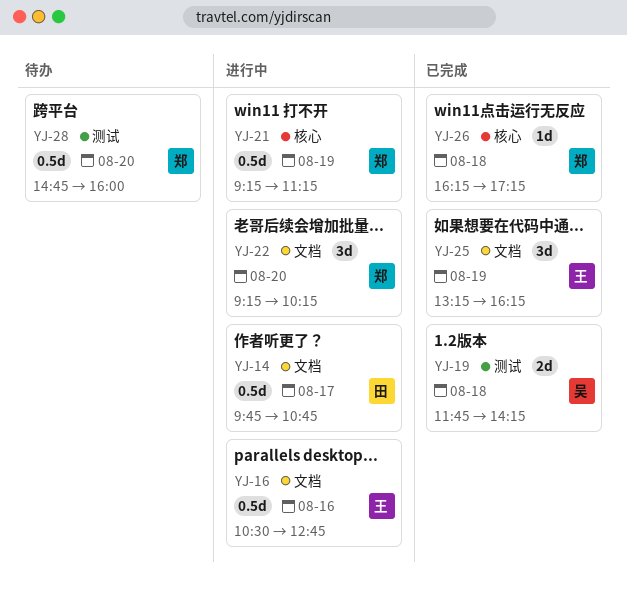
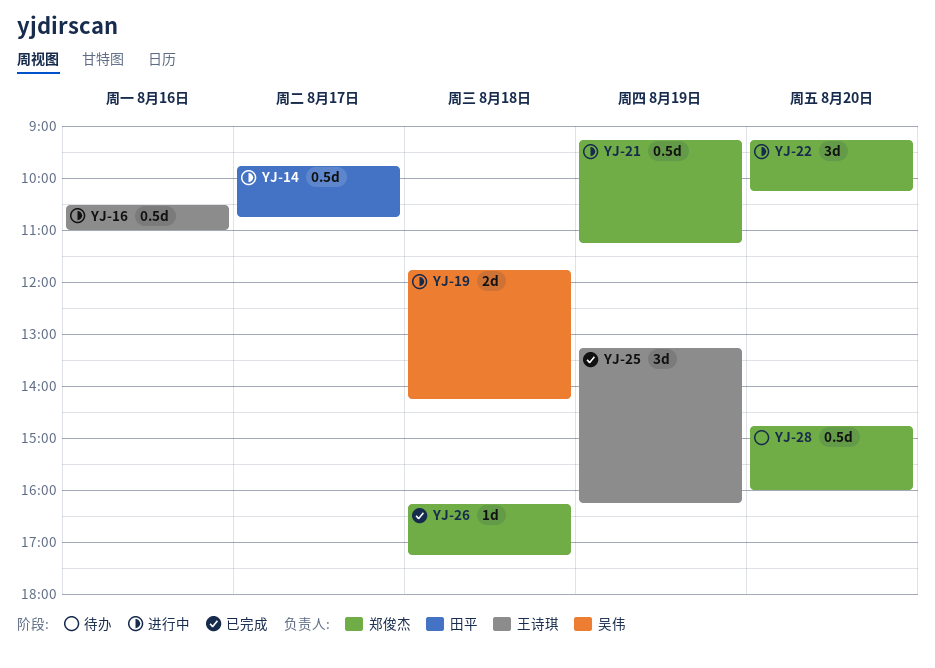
YJ-16, ends: 12:45 -> 11:00
YJ-19, status: 已完成 -> 进行中

